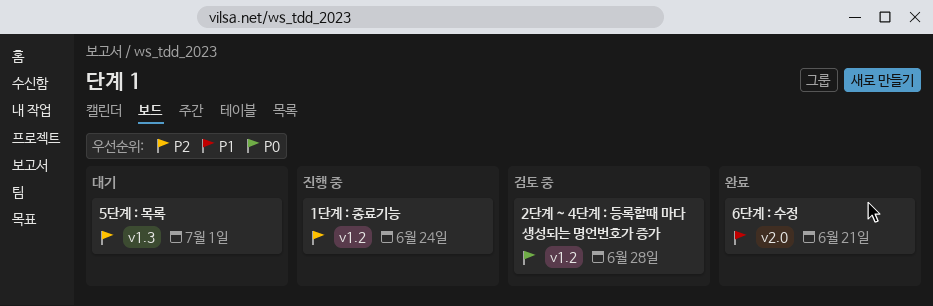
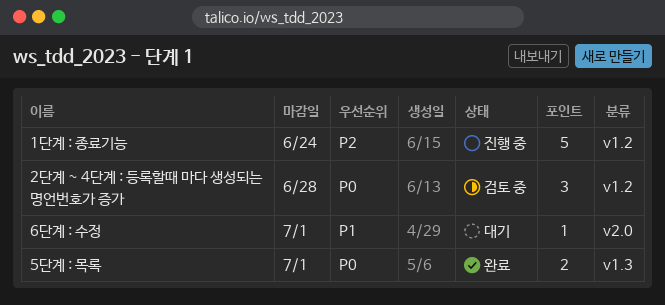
5단계 : 목록, status: 대기 -> 완료
5단계 : 목록, priority: P2 -> P0
6단계 : 수정, status: 완료 -> 대기
6단계 : 수정, due: Jun 21 -> Jul 1

